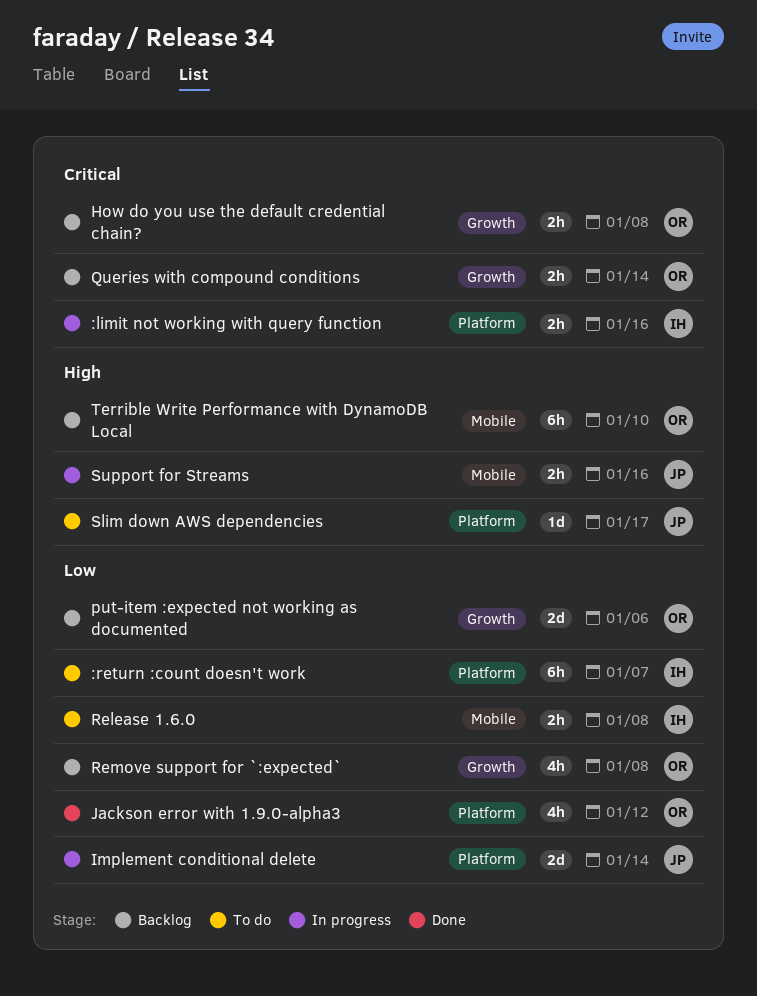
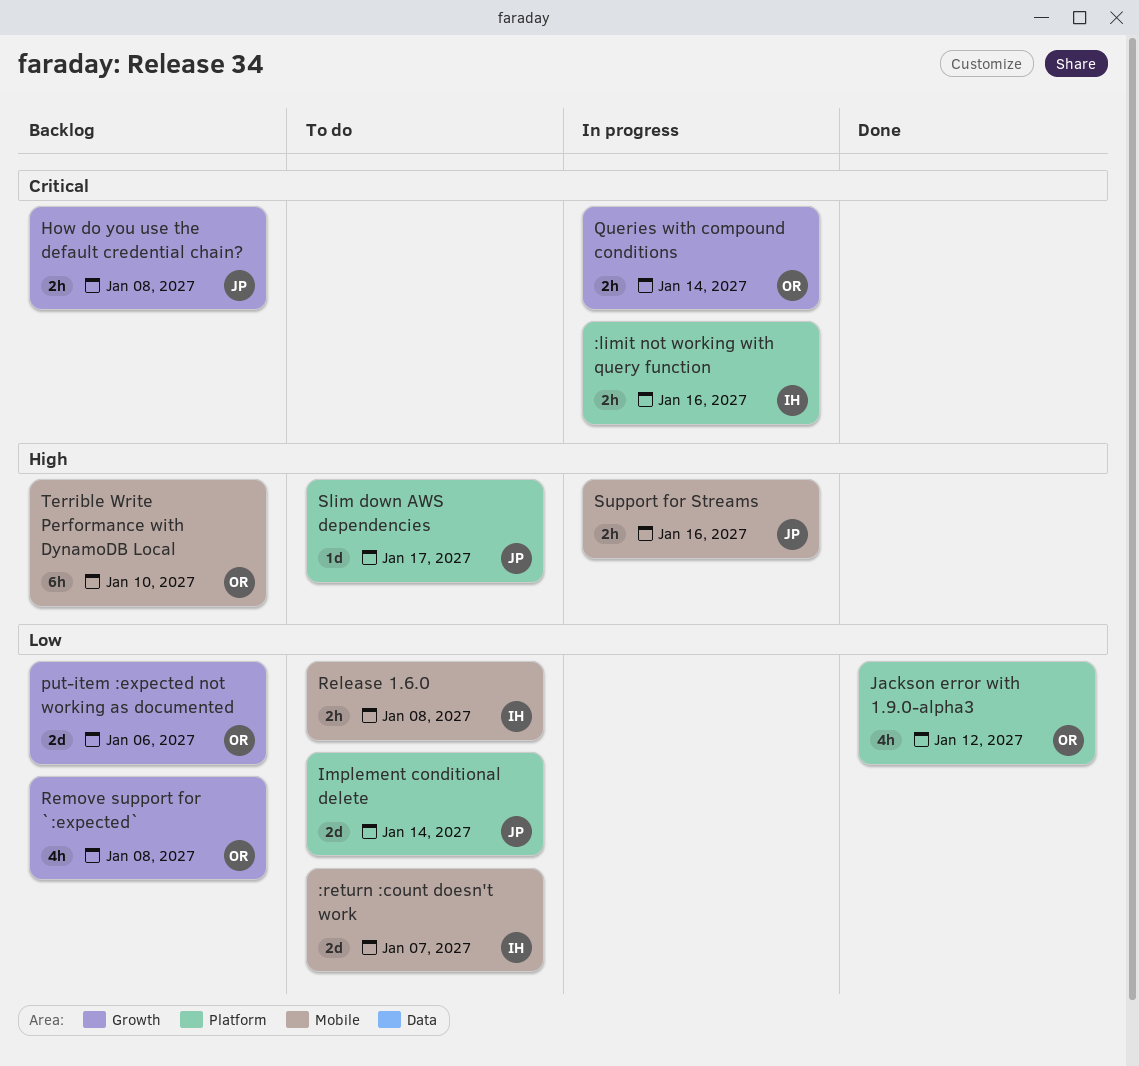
:return :count doesn't work, label: Platform -> Mobile
:return :count doesn't work, estimate: 6h -> 2d
How do you use the default credential chain?, owner: OR -> JP
Implement conditional delete, status: In progress -> To do
Queries with compound conditions, status: Backlog -> In progress

